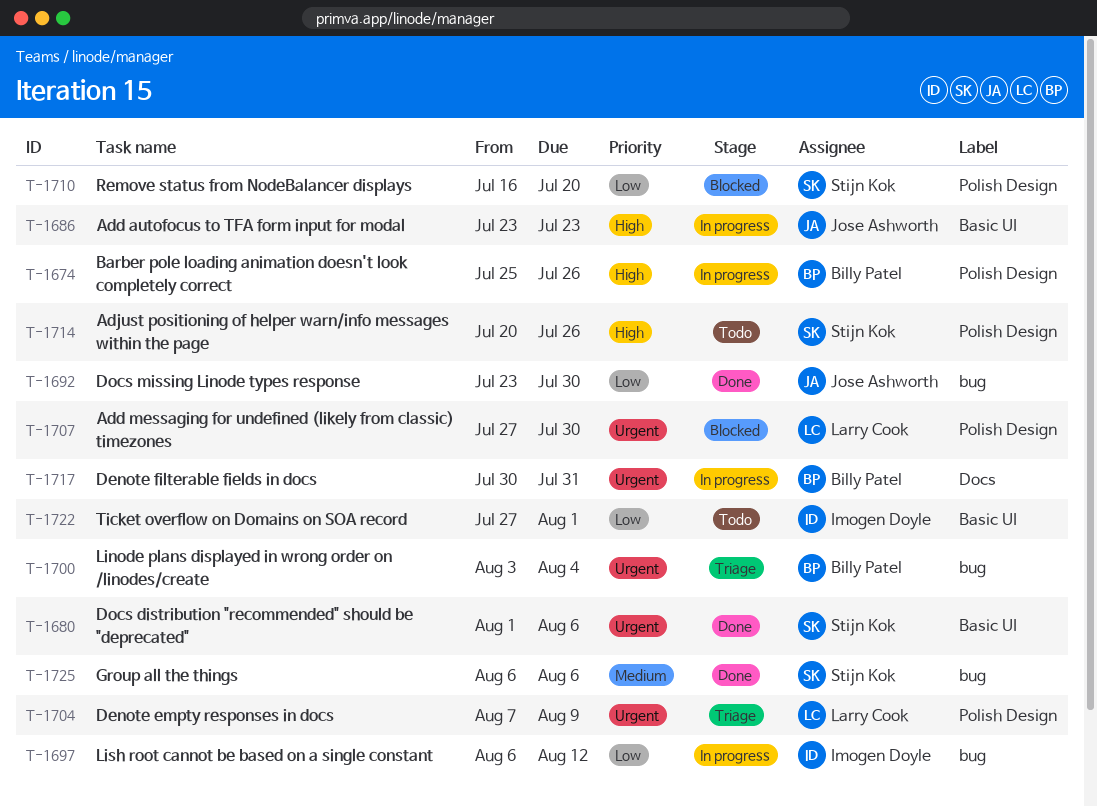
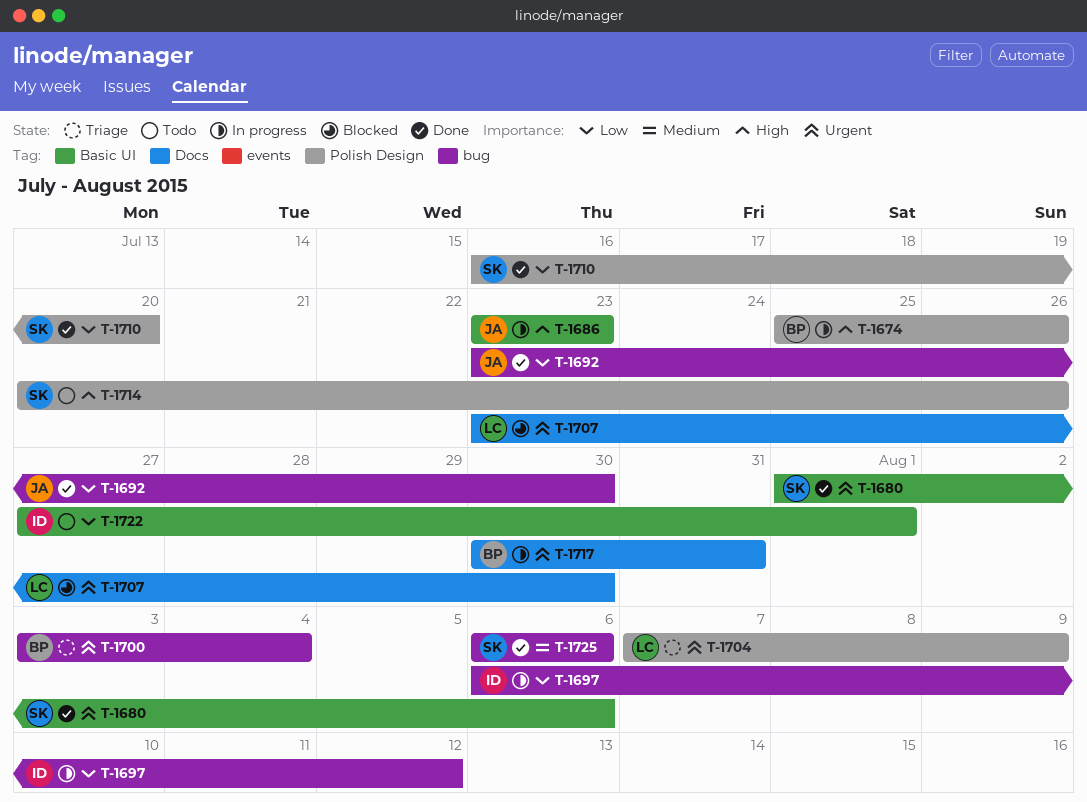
T-1707, label: Polish Design -> Docs
T-1707, start: Jul 27 -> Jul 23
T-1710, status: Blocked -> Done

